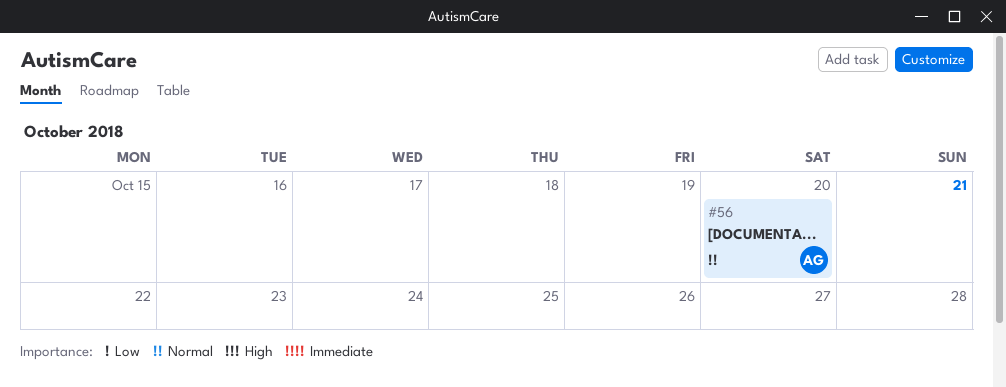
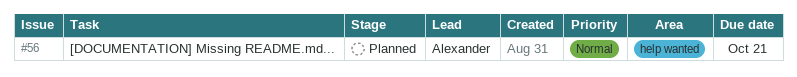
#56, due: Oct 20 -> Oct 21

